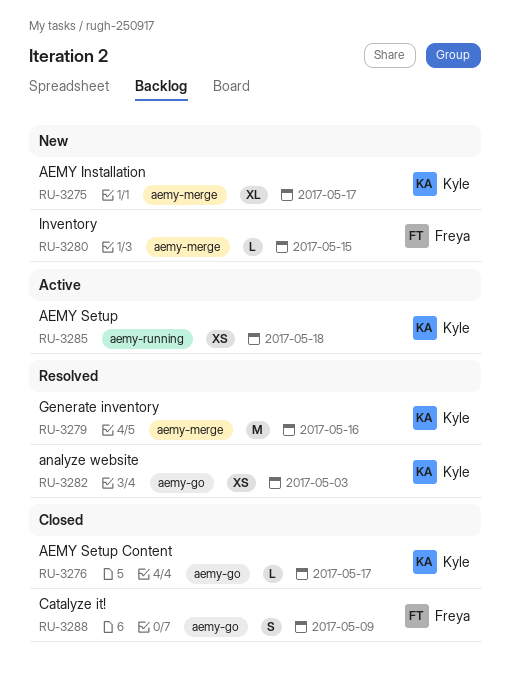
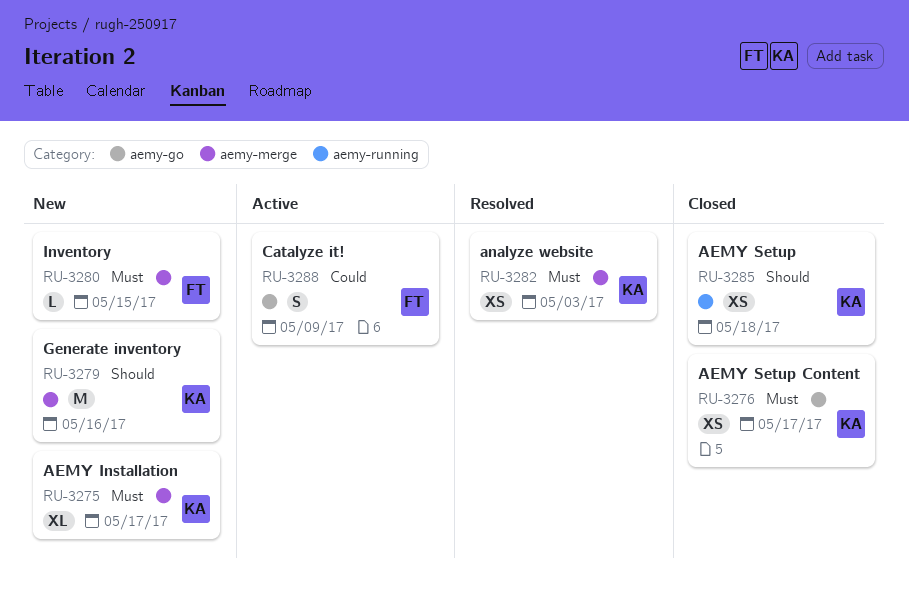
RU-3276, estimate: L -> XS
RU-3279, status: Resolved -> New
RU-3282, label: aemy-go -> aemy-merge
RU-3285, status: Active -> Closed
RU-3288, status: Closed -> Active

